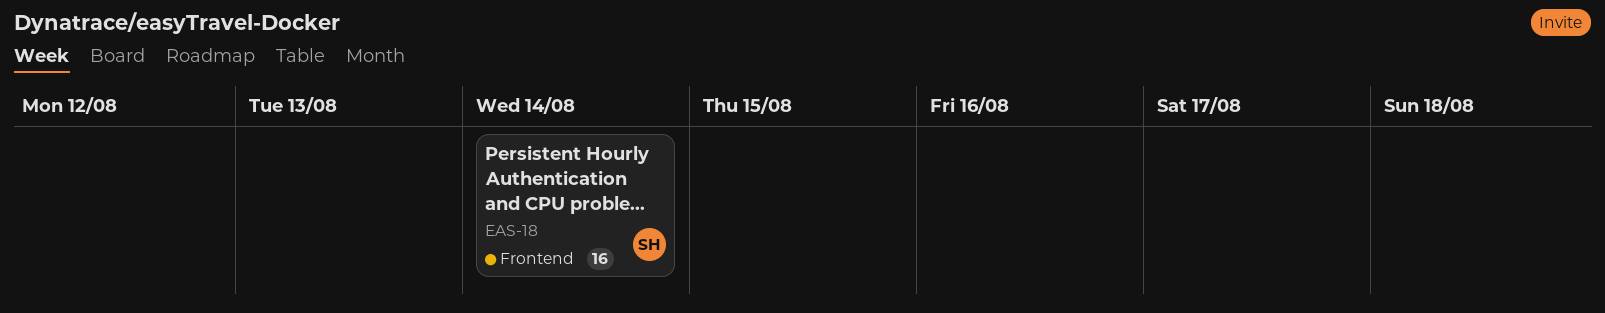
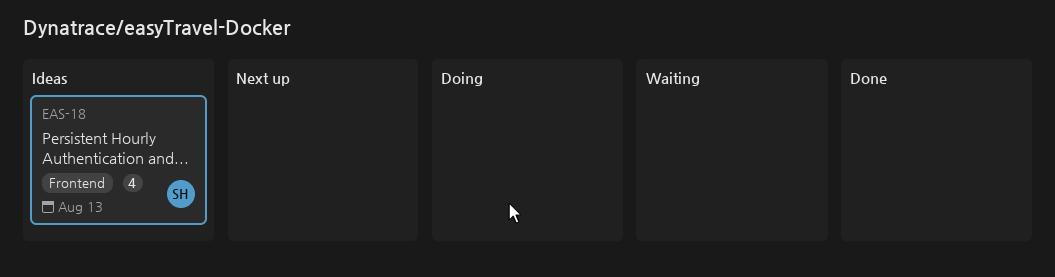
EAS-18, estimate: 16 -> 4
EAS-18, due: Aug 14 -> Aug 13

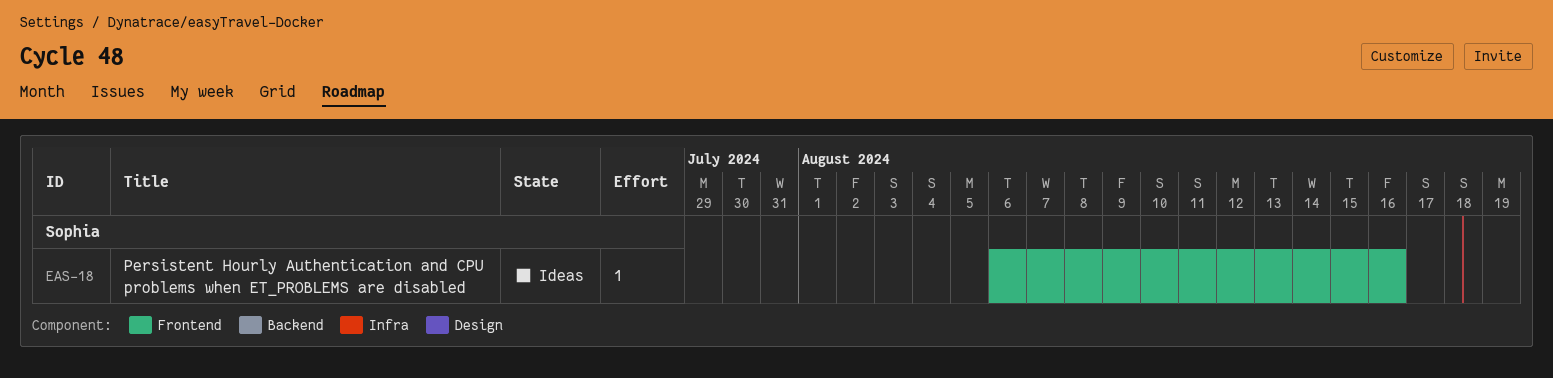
EAS-18, estimate: 4 -> 1
EAS-18, due: Aug 13 -> Aug 16

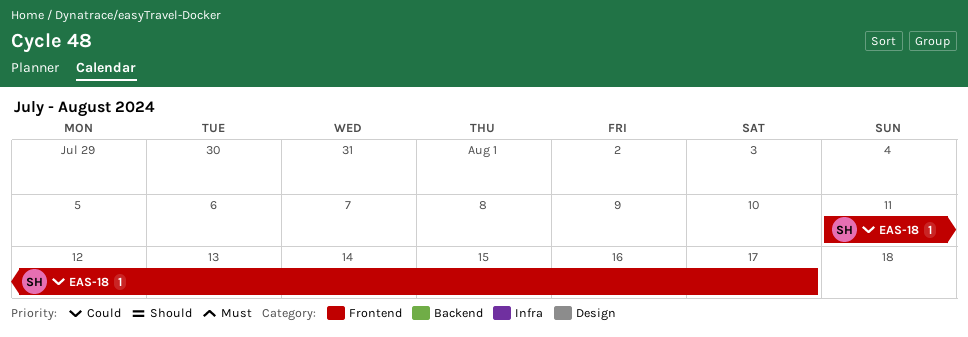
EAS-18, start: Aug 6 -> Aug 11
EAS-18, due: Aug 16 -> Aug 17

